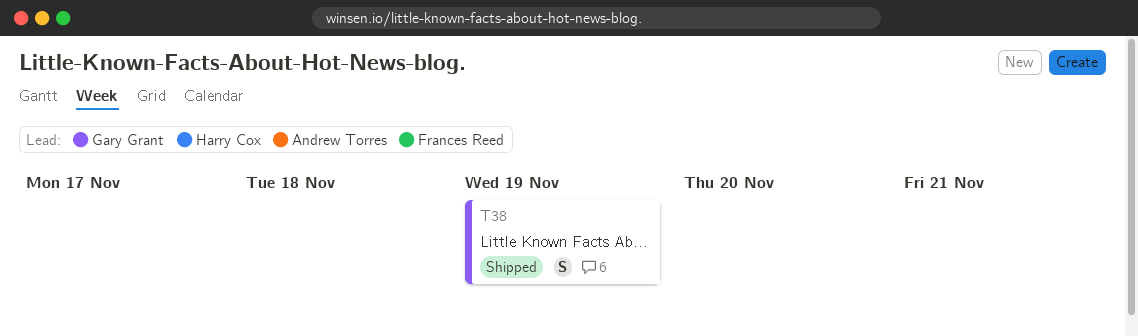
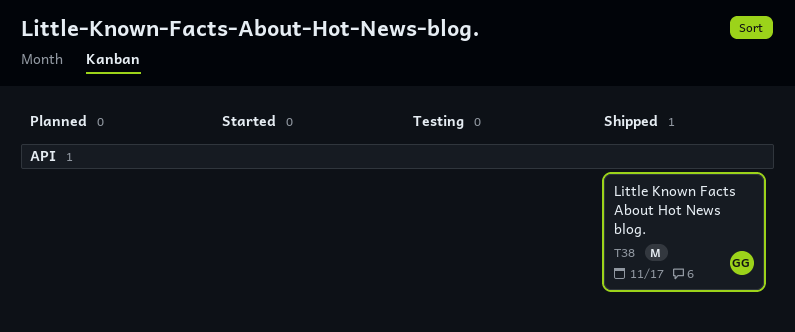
T38, estimate: S -> M
T38, due: Nov 19 -> Nov 17

